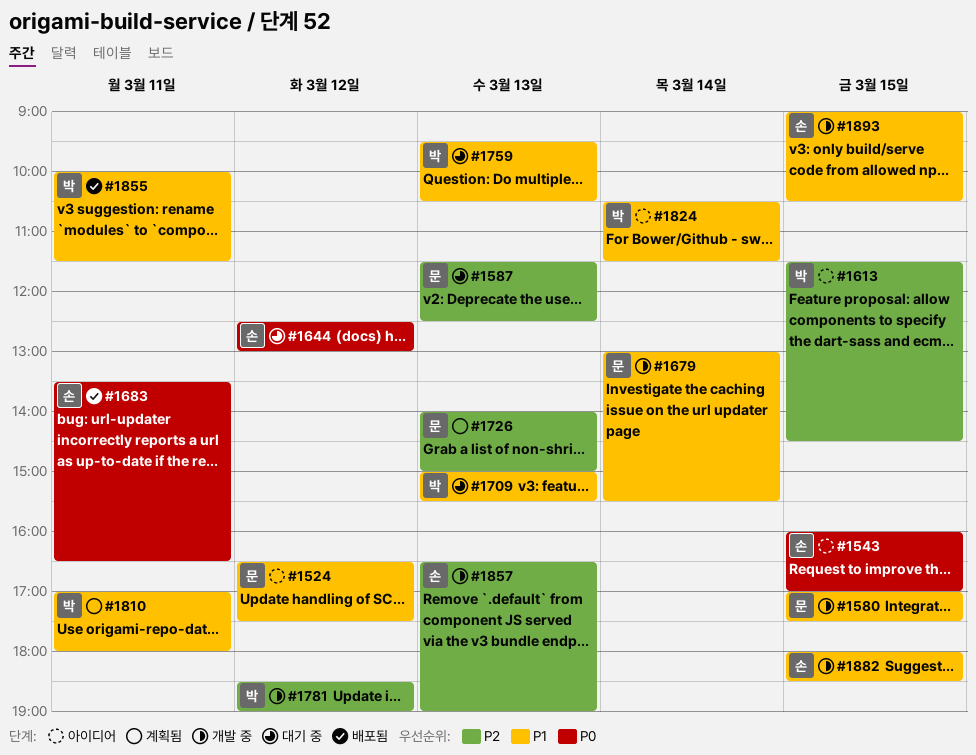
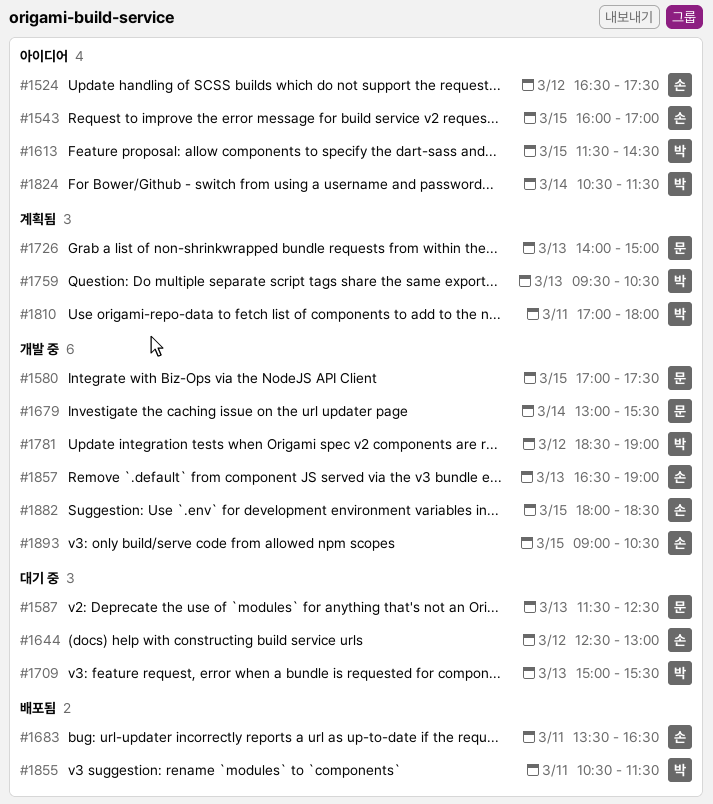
#1524, owner: 문 -> 손
#1759, status: 대기 중 -> 계획됨
#1855, begins: 10:00 -> 10:30

